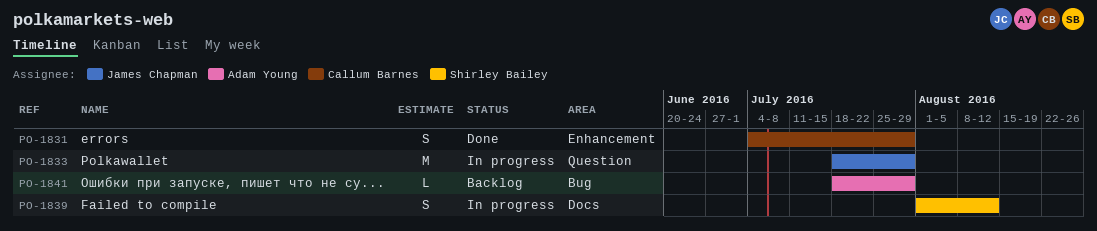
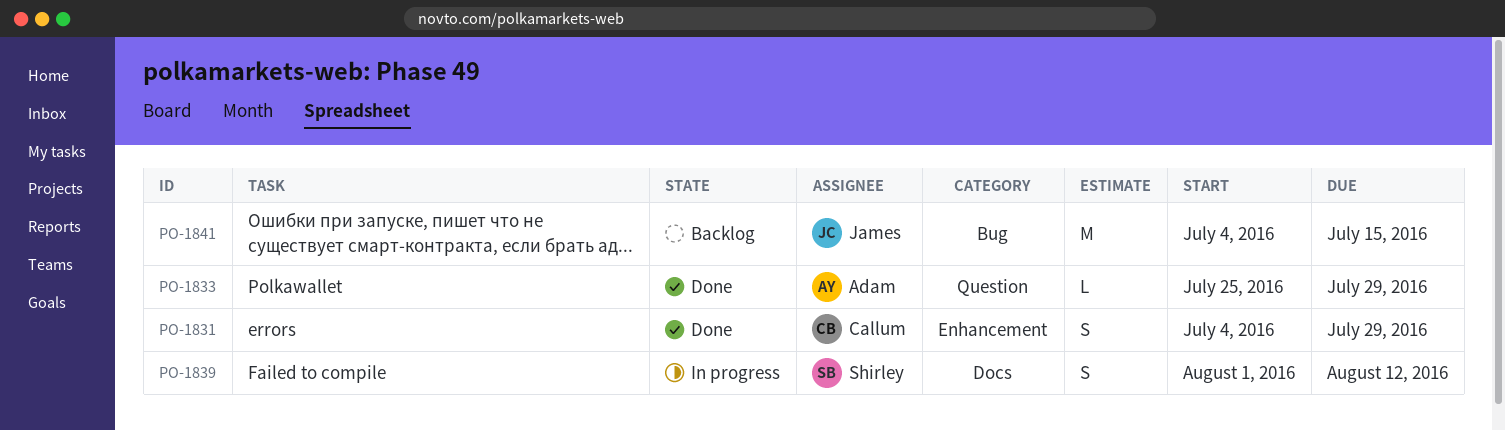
PO-1833, status: In progress -> Done
PO-1833, owner: James Chapman -> Adam Young
PO-1833, estimate: M -> L
PO-1833, start: Jul 18 -> Jul 25
PO-1841, owner: Adam Young -> James Chapman
PO-1841, estimate: L -> M
PO-1841, start: Jul 18 -> Jul 4
PO-1841, due: Jul 29 -> Jul 15

